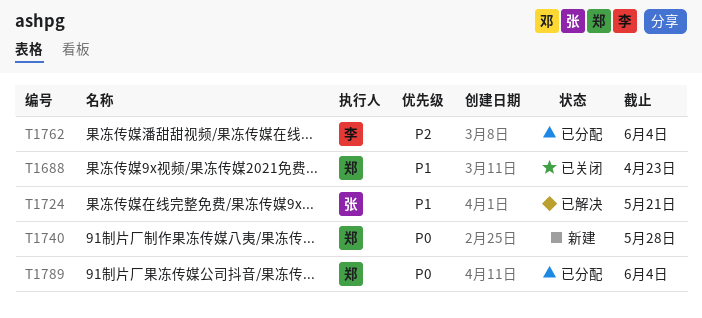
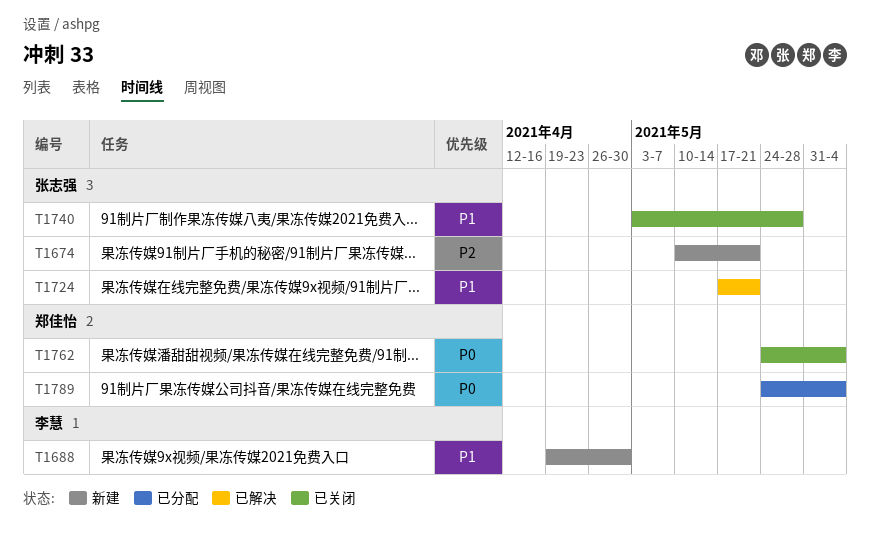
T1674: none -> present
T1688, status: 已关闭 -> 新建
T1688, owner: 郑佳怡 -> 李慧
T1688, due: Apr 23 -> Apr 30
T1740, status: 新建 -> 已关闭
T1740, owner: 郑佳怡 -> 张志强
T1740, priority: P0 -> P1
T1762, status: 已分配 -> 已关闭
T1762, owner: 李慧 -> 郑佳怡
T1762, priority: P2 -> P0

